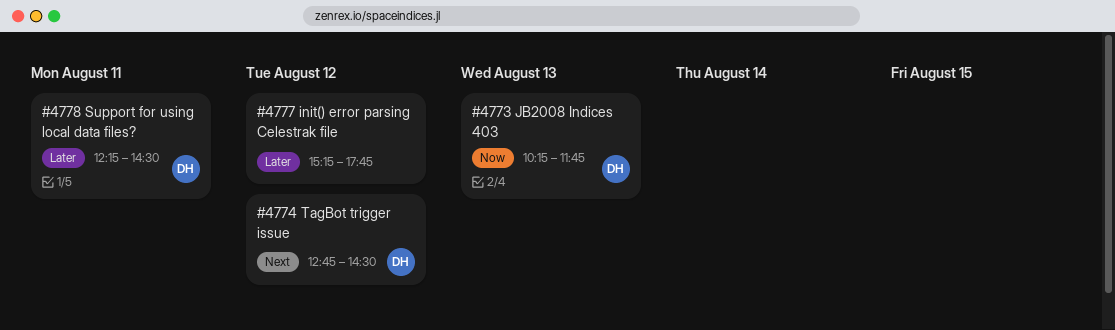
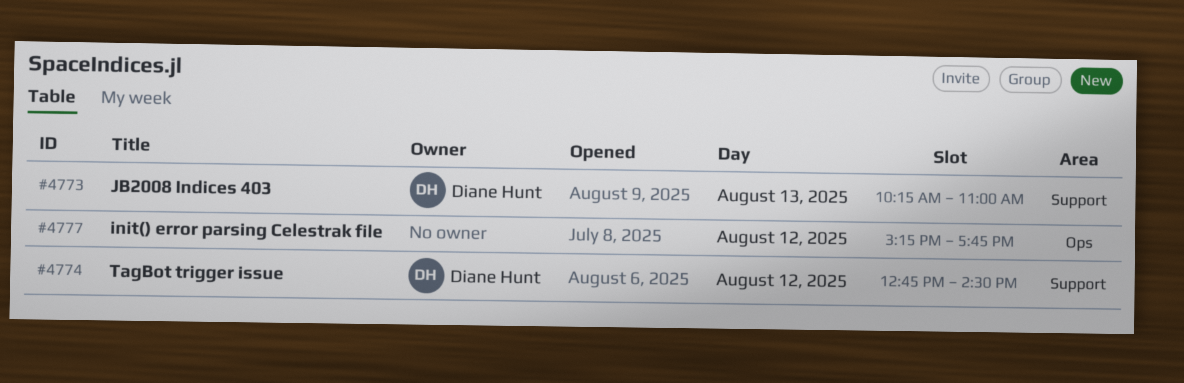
#4773, ends: 11:45 -> 11:00
#4778: present -> none

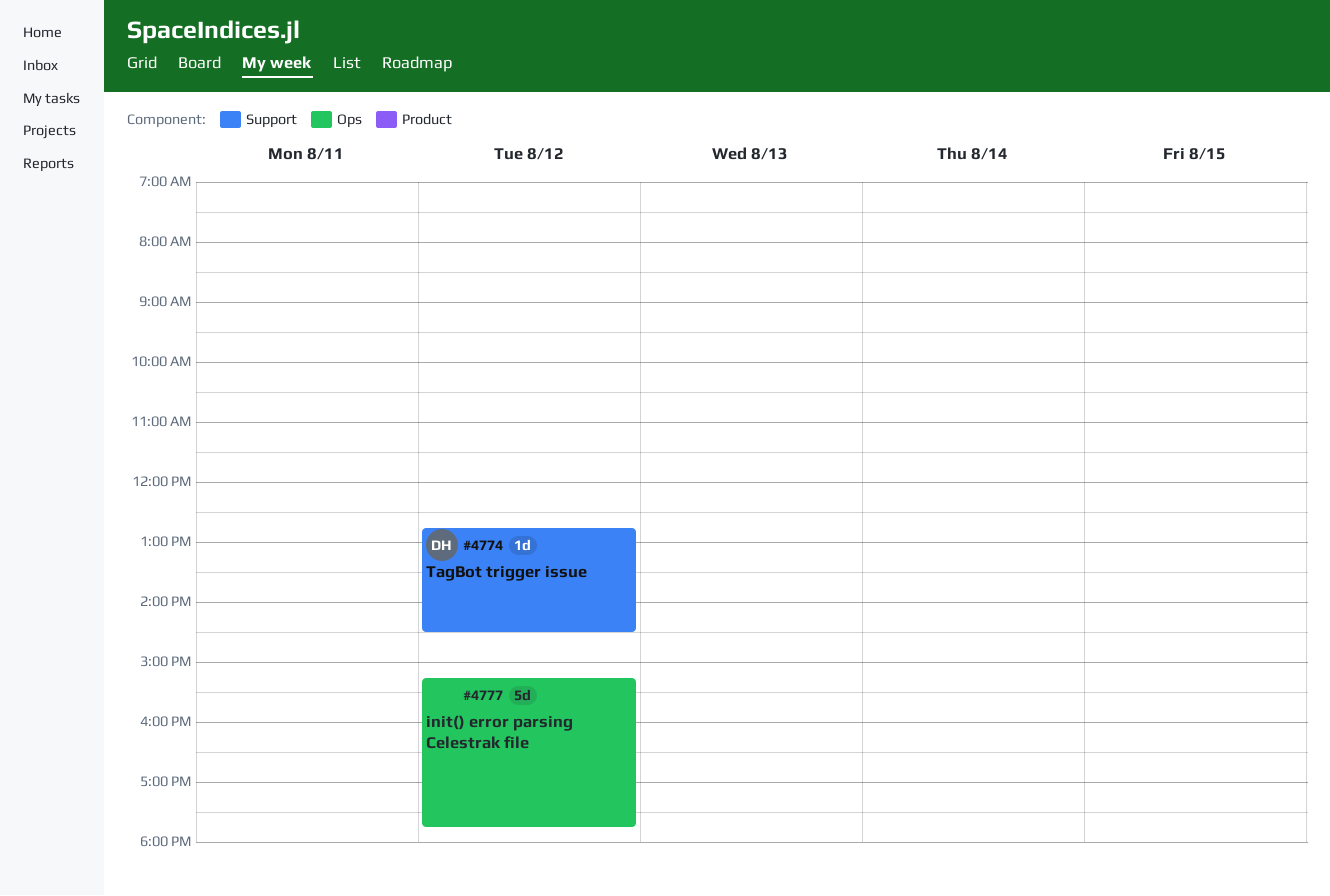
#4773: present -> none

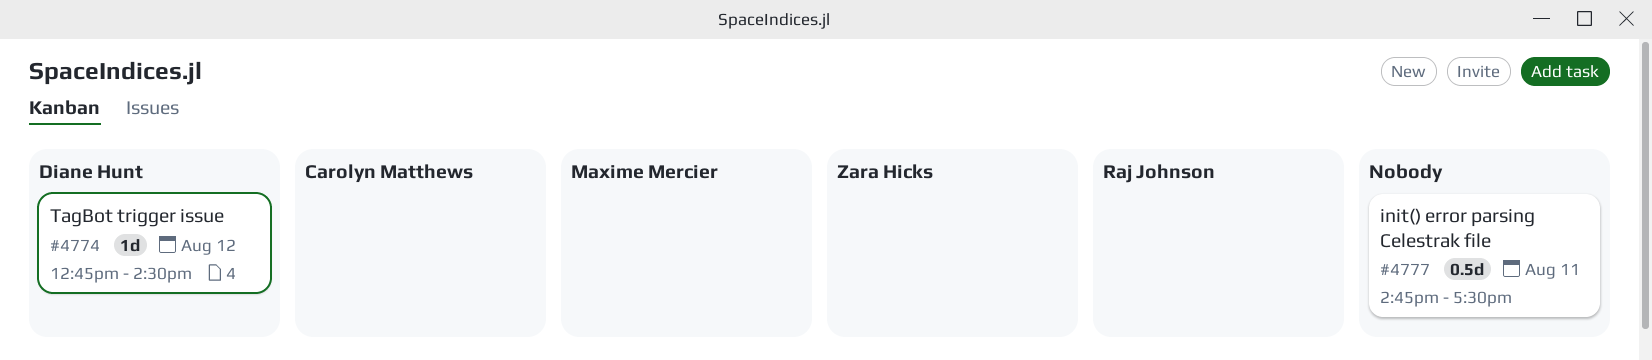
#4777, estimate: 5d -> 0.5d
#4777, day: Aug 12 -> Aug 11
#4777, begins: 15:15 -> 14:45
#4777, ends: 17:45 -> 17:30

